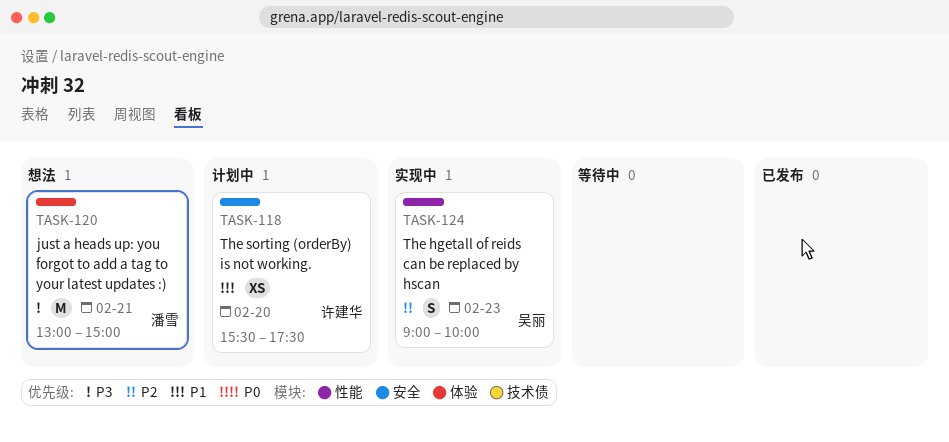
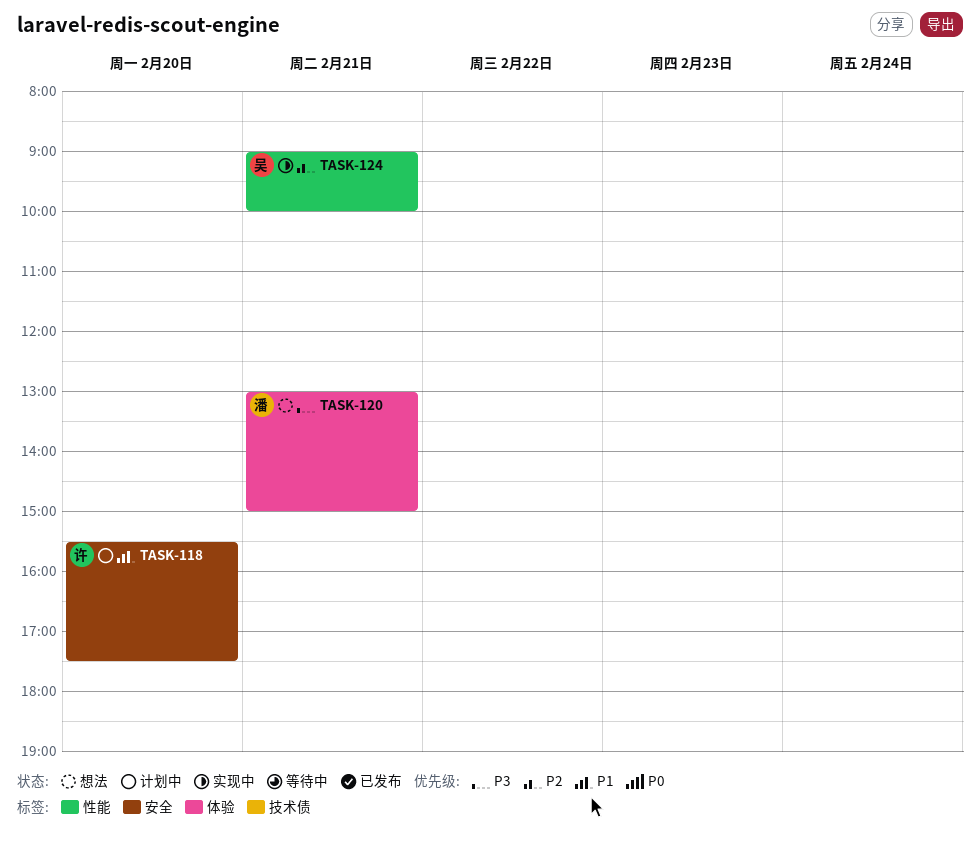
TASK-124, day: Feb 23 -> Feb 21

